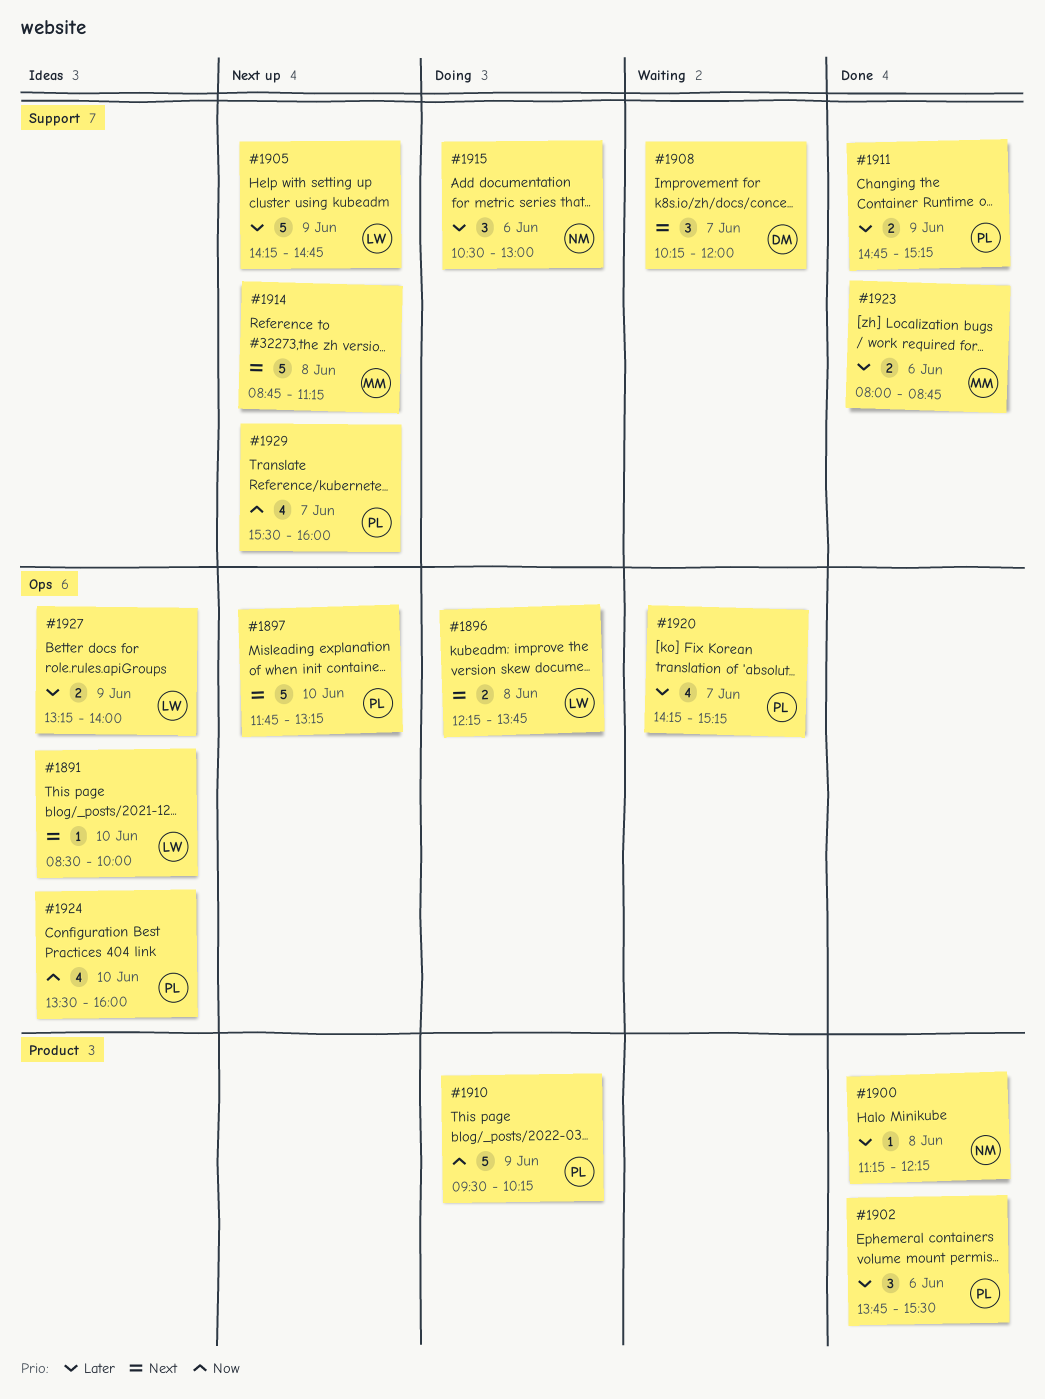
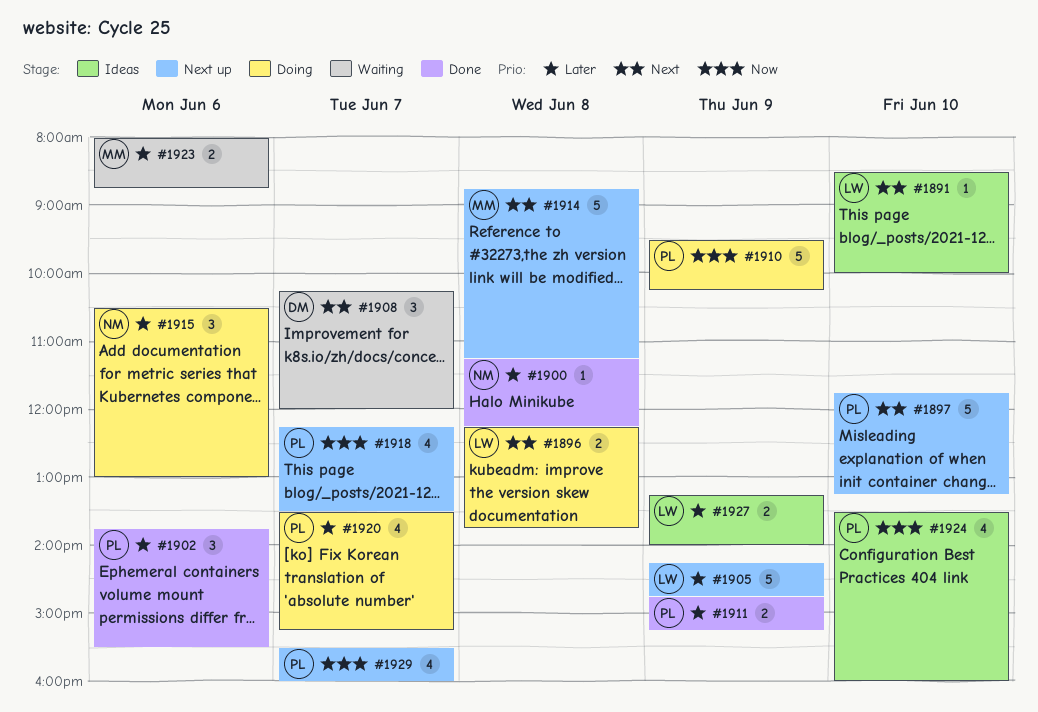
#1918: none -> present
#1920, status: Waiting -> Doing
#1920, begins: 14:15 -> 13:30
#1923, status: Done -> Waiting

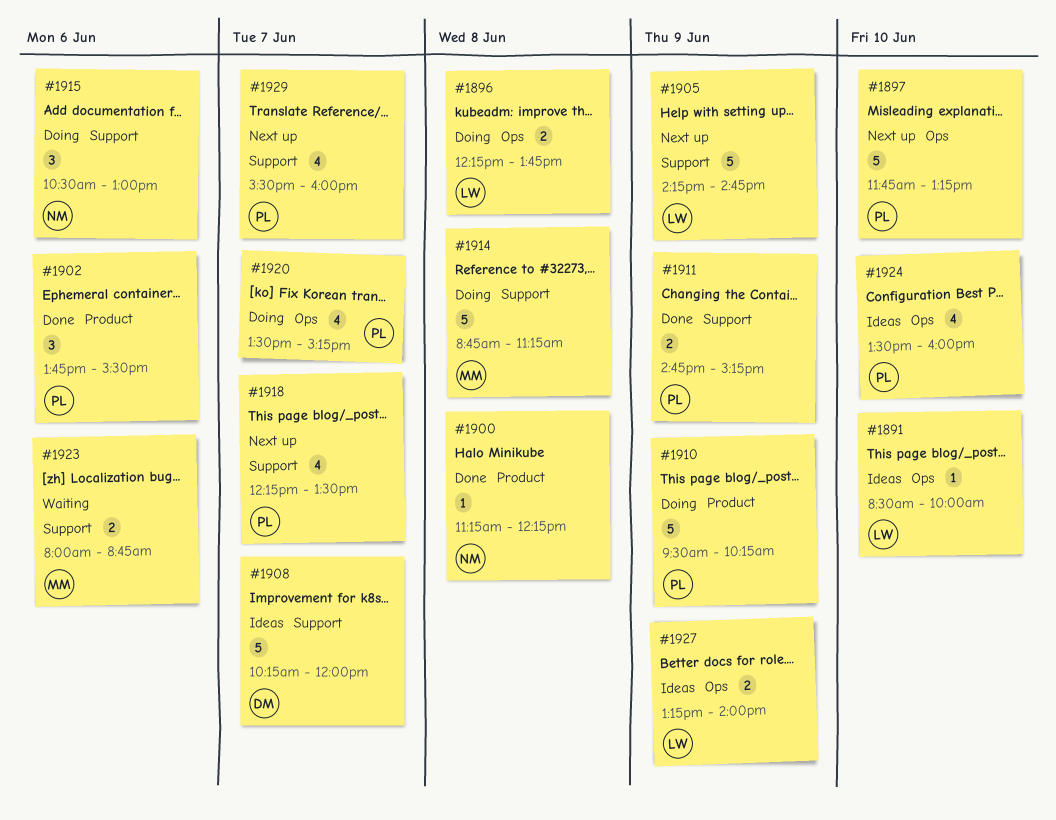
#1908, status: Waiting -> Ideas
#1908, estimate: 3 -> 5
#1914, status: Next up -> Doing

